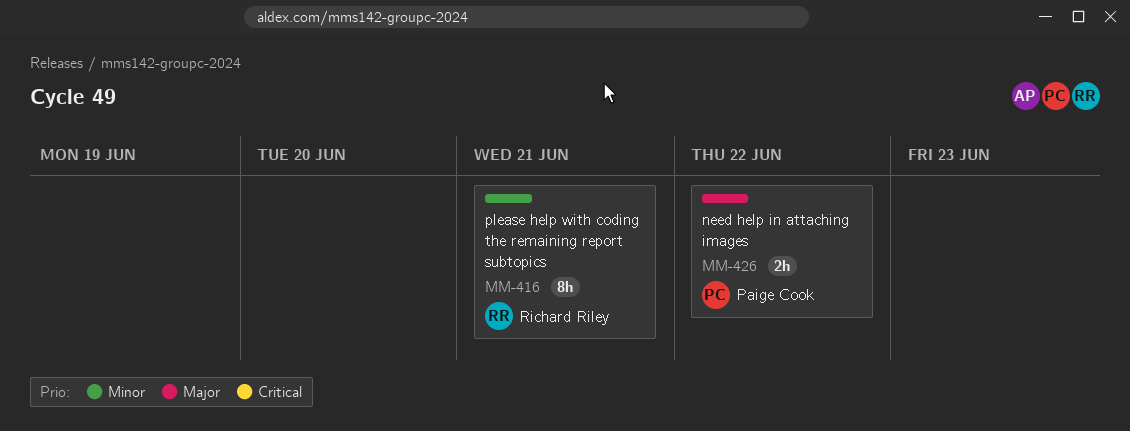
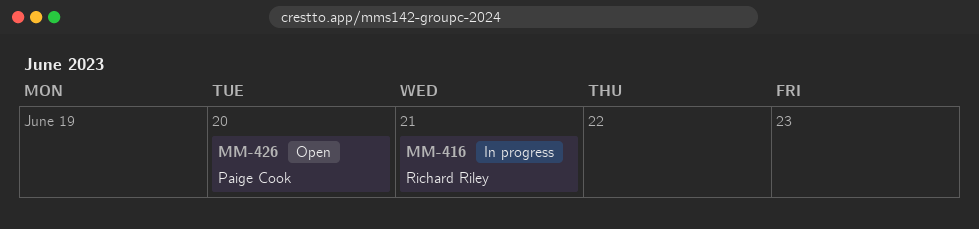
MM-426, due: Jun 22 -> Jun 20

